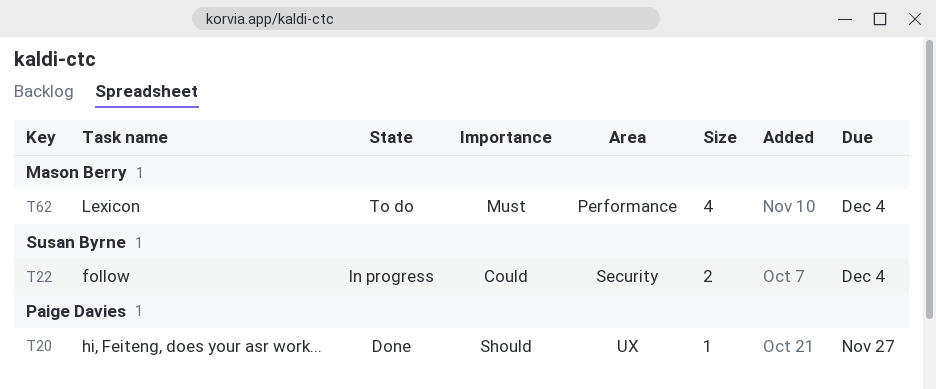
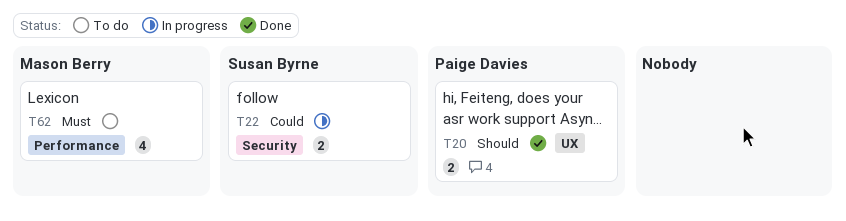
T20, estimate: 1 -> 2

